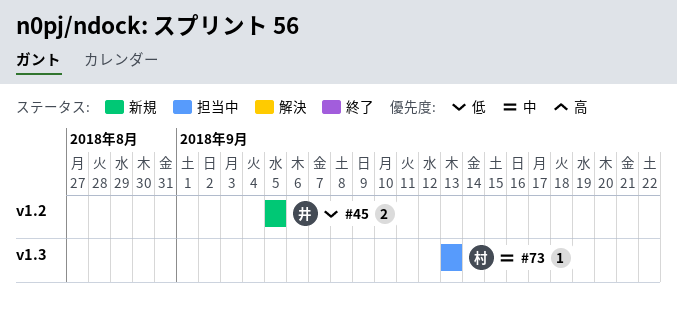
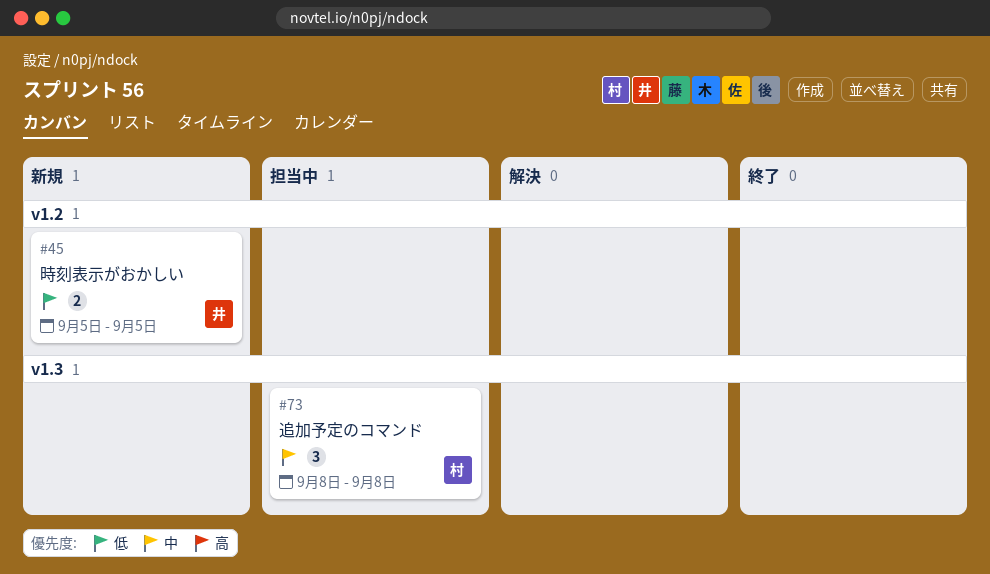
#73, estimate: 1 -> 3
#73, start: Sep 13 -> Sep 8
#73, due: Sep 13 -> Sep 8

